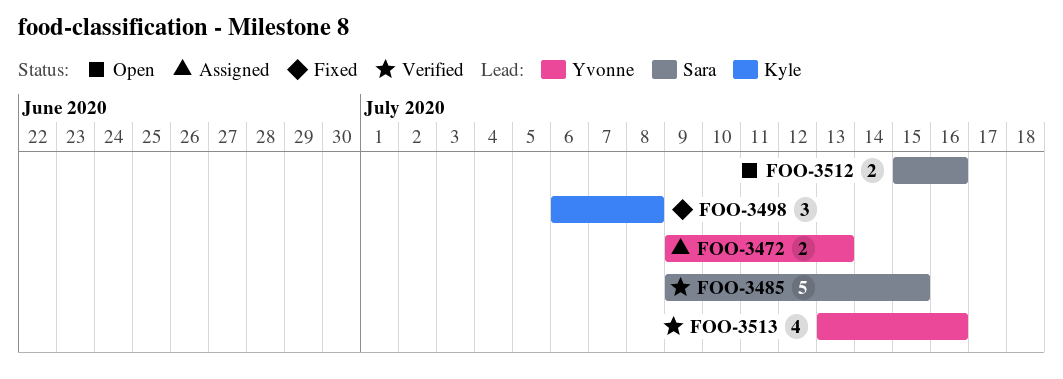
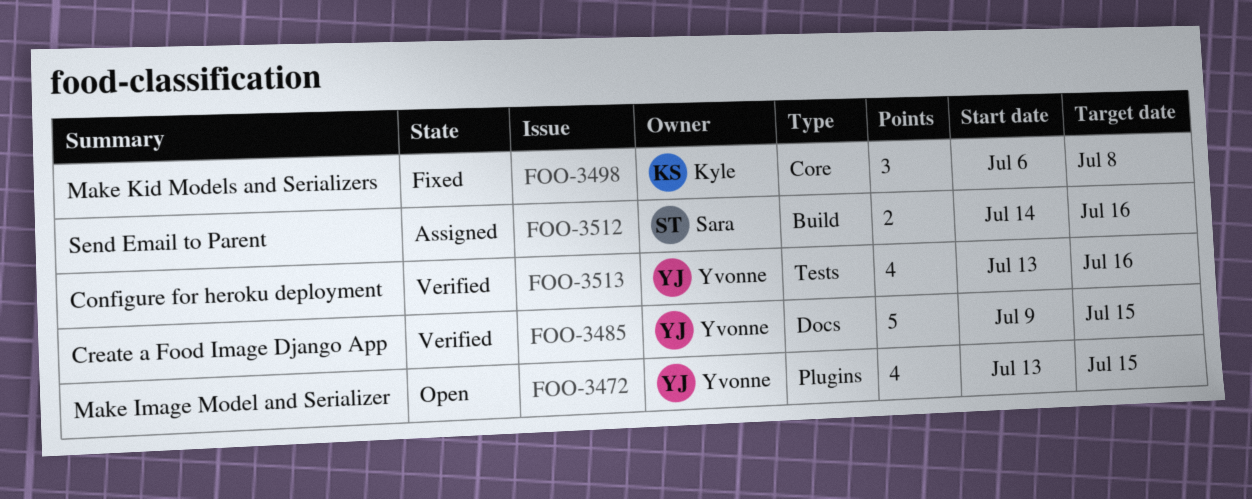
FOO-3472, status: Assigned -> Open
FOO-3472, estimate: 2 -> 4
FOO-3472, start: Jul 9 -> Jul 13
FOO-3472, due: Jul 13 -> Jul 15
FOO-3485, owner: Sara -> Yvonne
FOO-3512, status: Open -> Assigned
FOO-3512, start: Jul 15 -> Jul 14

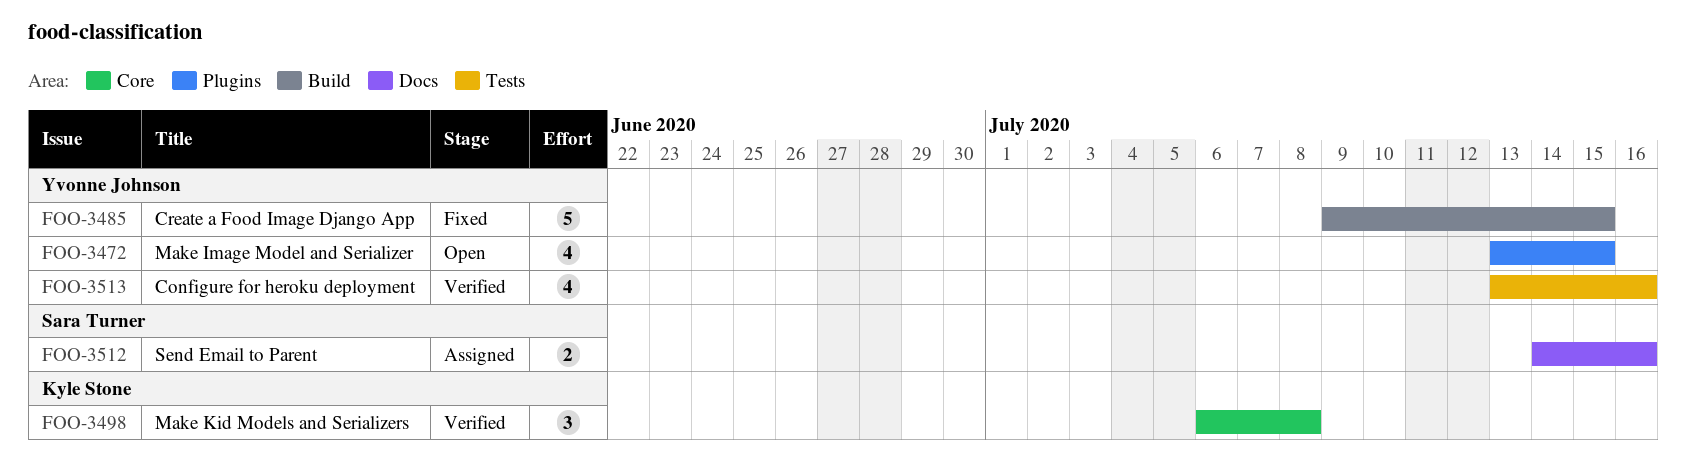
FOO-3485, status: Verified -> Fixed
FOO-3485, label: Docs -> Build
FOO-3498, status: Fixed -> Verified
FOO-3512, label: Build -> Docs

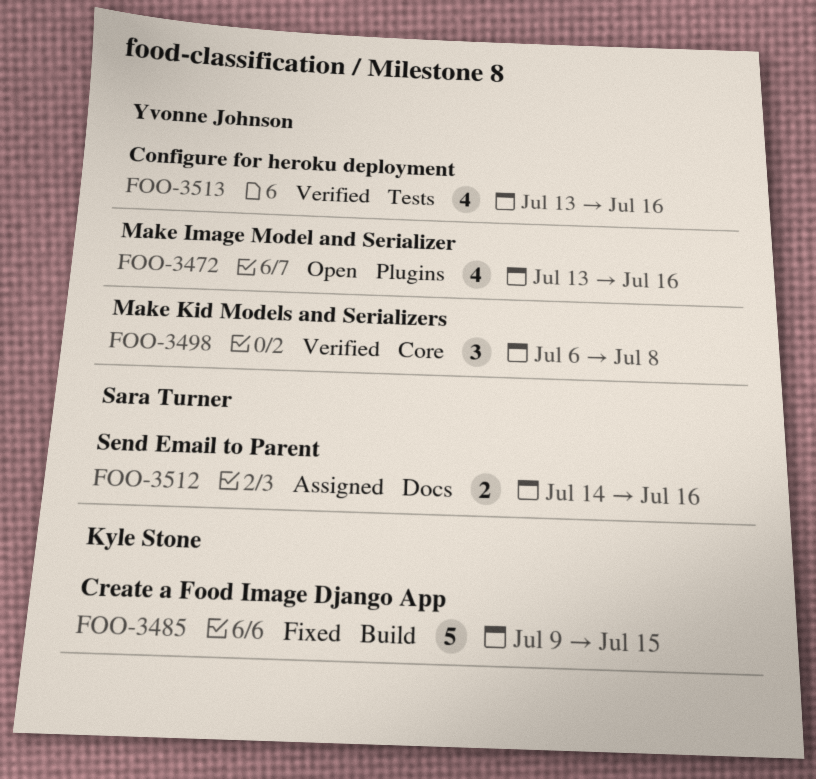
FOO-3472, due: Jul 15 -> Jul 16
FOO-3485, owner: Yvonne Johnson -> Kyle Stone
FOO-3498, owner: Kyle Stone -> Yvonne Johnson

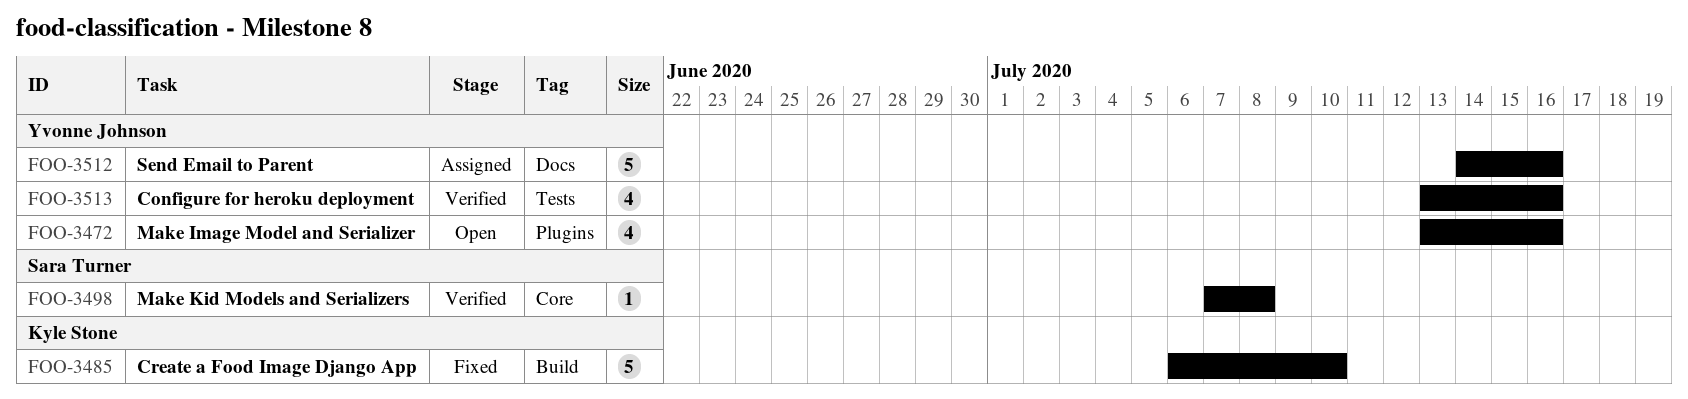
FOO-3485, start: Jul 9 -> Jul 6
FOO-3485, due: Jul 15 -> Jul 10
FOO-3498, owner: Yvonne Johnson -> Sara Turner
FOO-3498, estimate: 3 -> 1
FOO-3498, start: Jul 6 -> Jul 7
FOO-3512, owner: Sara Turner -> Yvonne Johnson
FOO-3512, estimate: 2 -> 5

